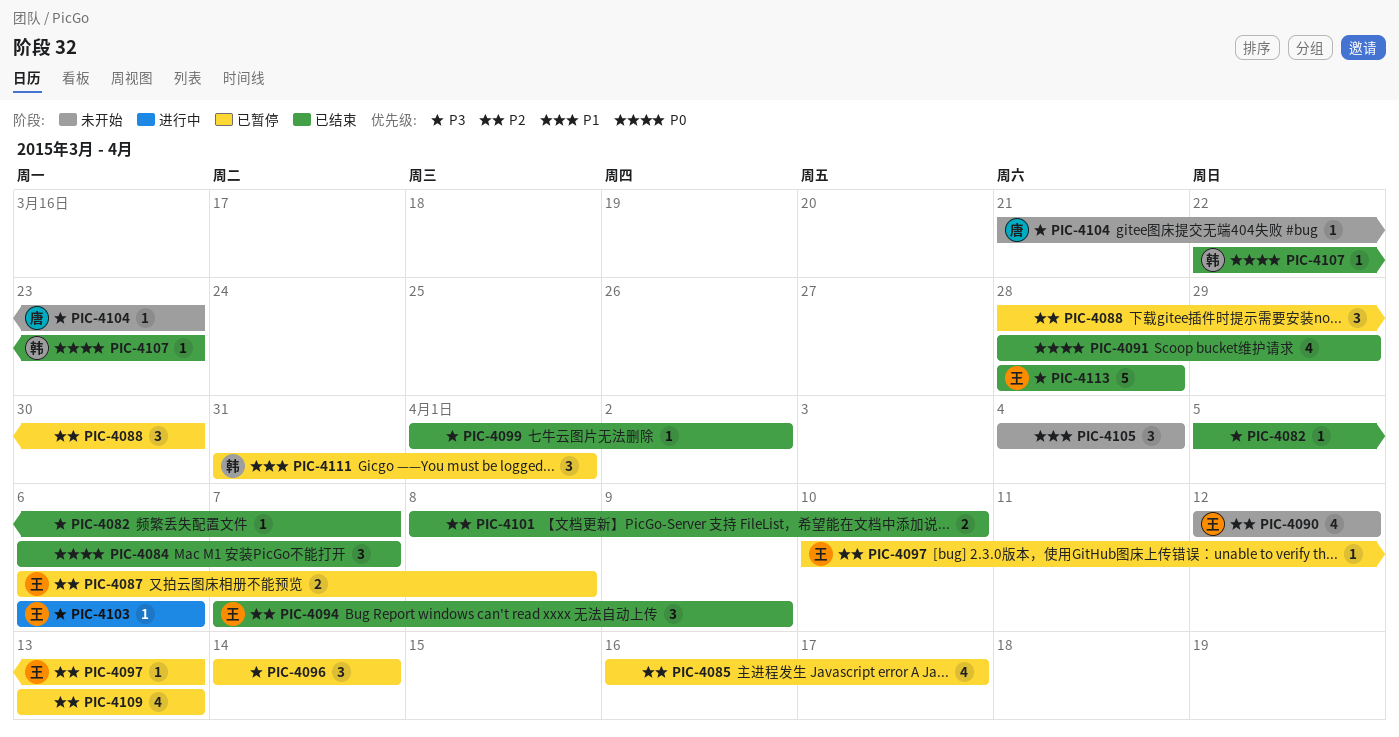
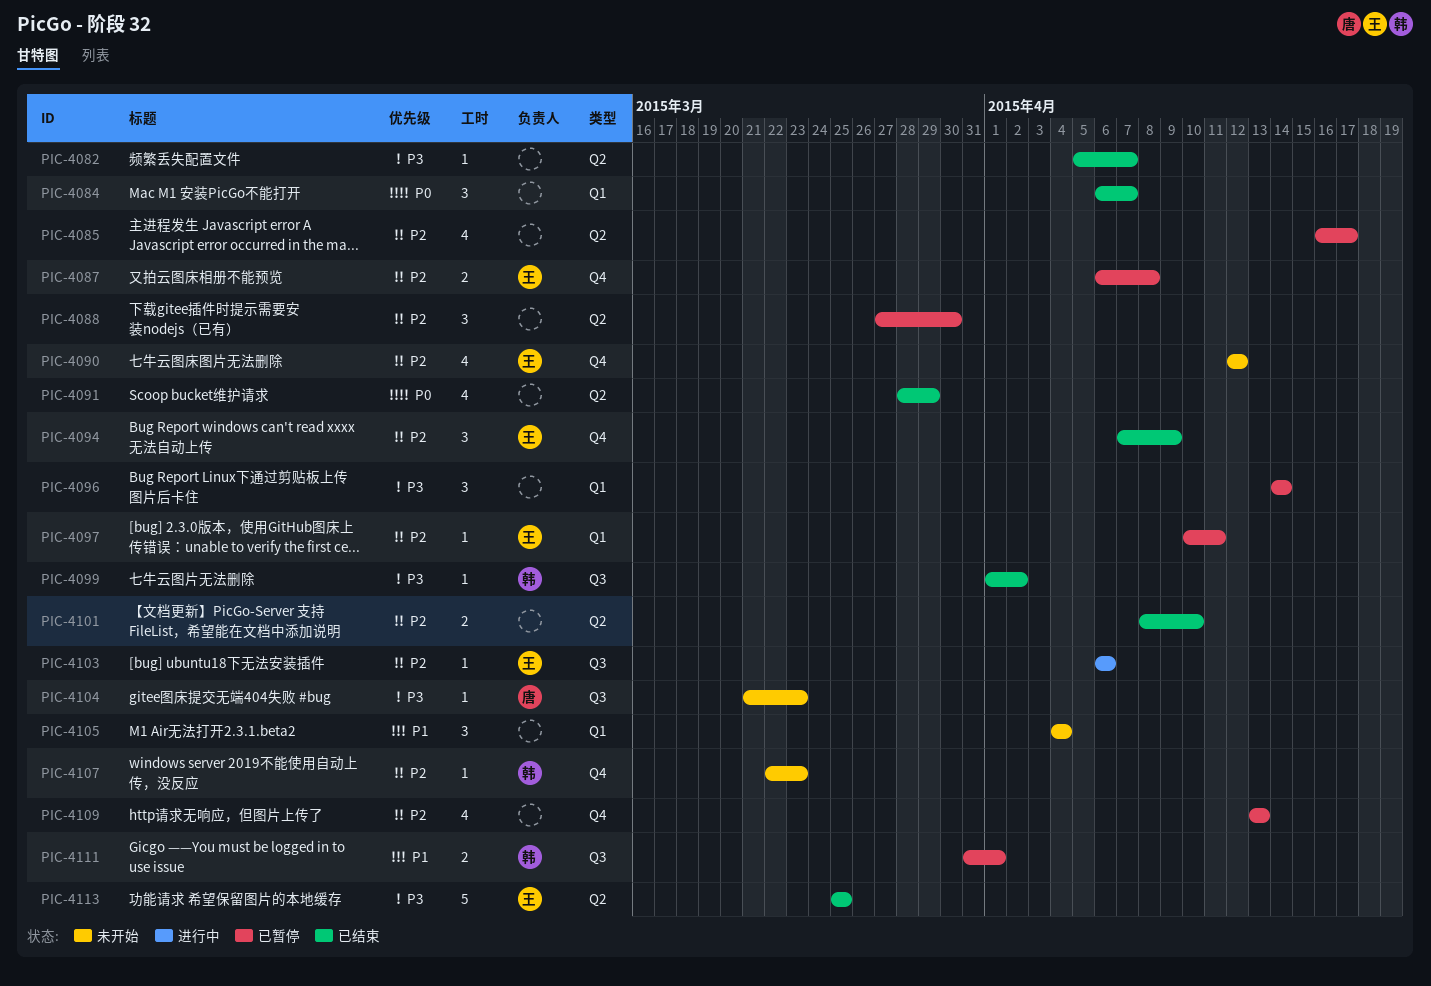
PIC-4088, start: Mar 28 -> Mar 27
PIC-4097, due: Apr 13 -> Apr 11
PIC-4099, owner: none -> 韩
PIC-4103, priority: P3 -> P2
PIC-4107, status: 已结束 -> 未开始
PIC-4107, priority: P0 -> P2
PIC-4111, estimate: 3 -> 2
PIC-4113, start: Mar 28 -> Mar 25
PIC-4113, due: Mar 28 -> Mar 25

